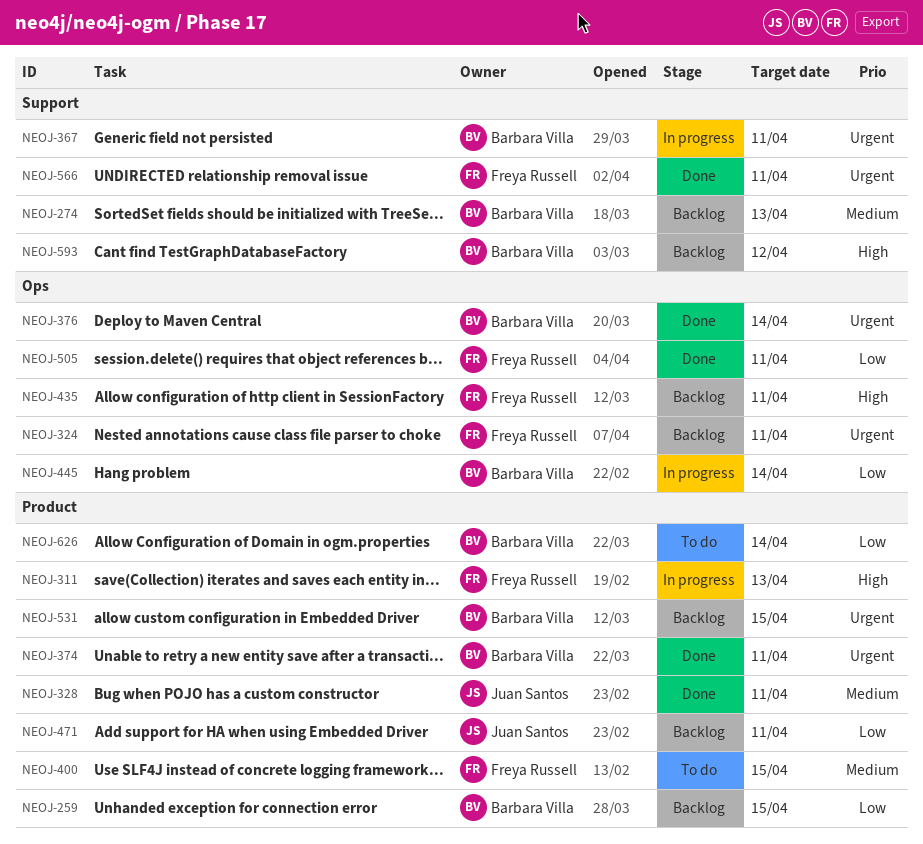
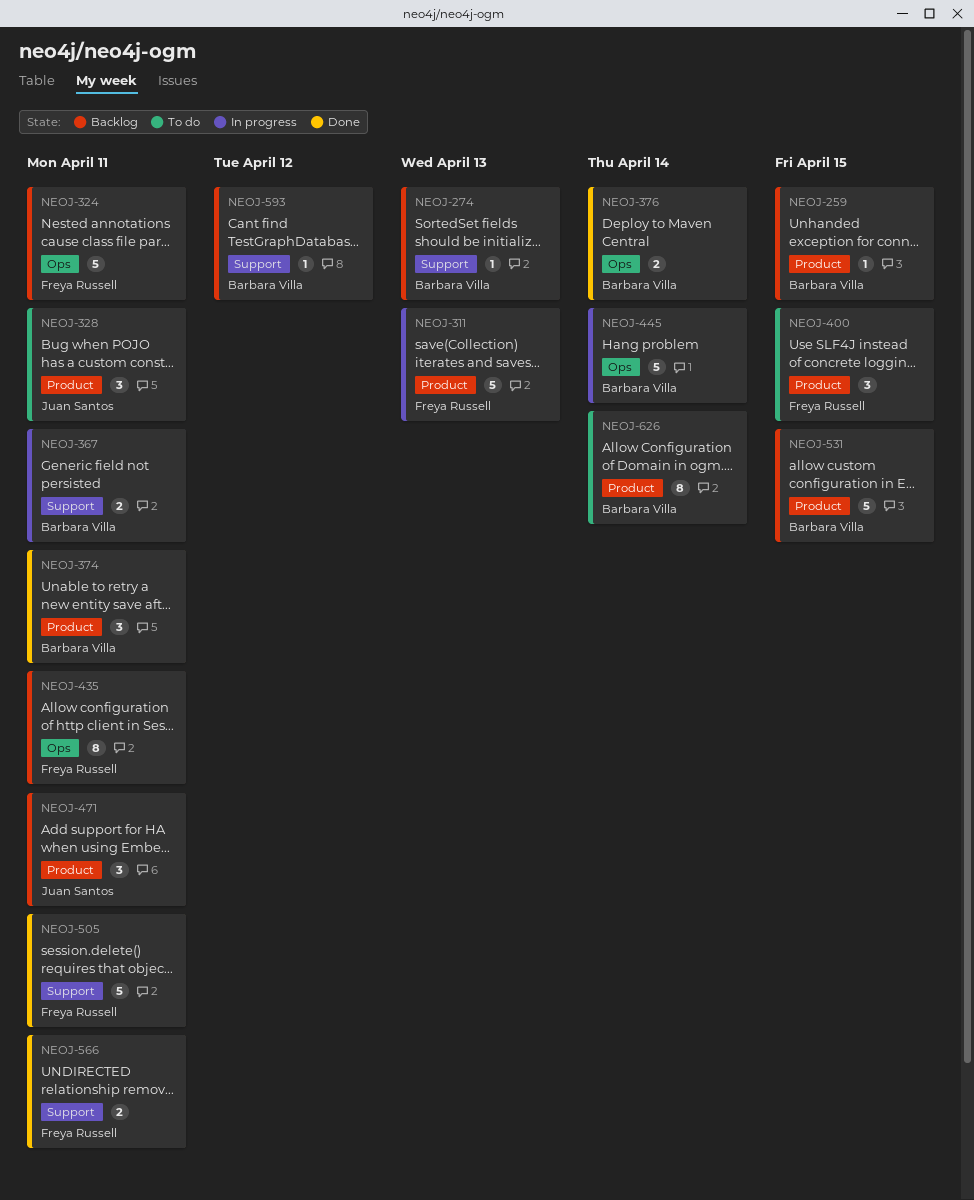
NEOJ-328, status: Done -> To do
NEOJ-505, label: Ops -> Support

